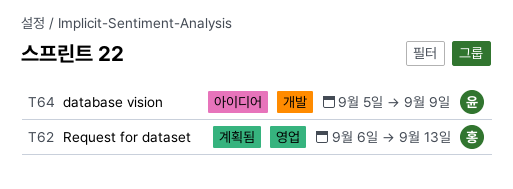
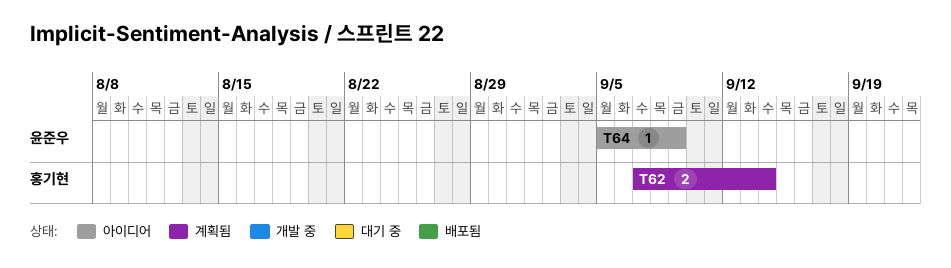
T62, start: Sep 6 -> Sep 7
T62, due: Sep 13 -> Sep 14

